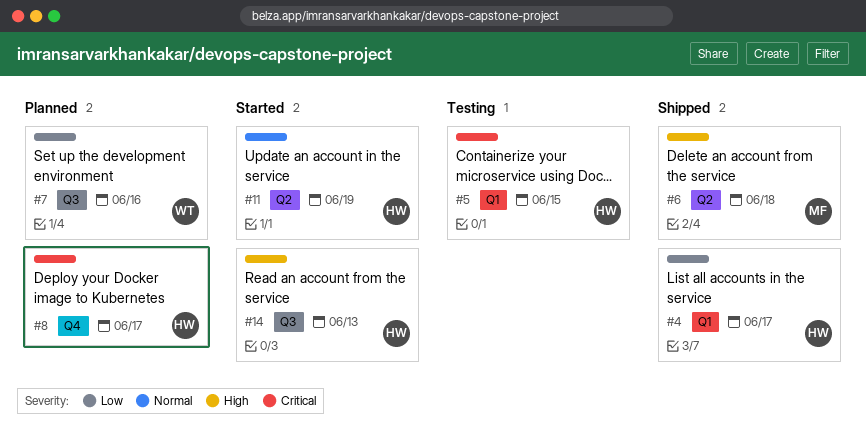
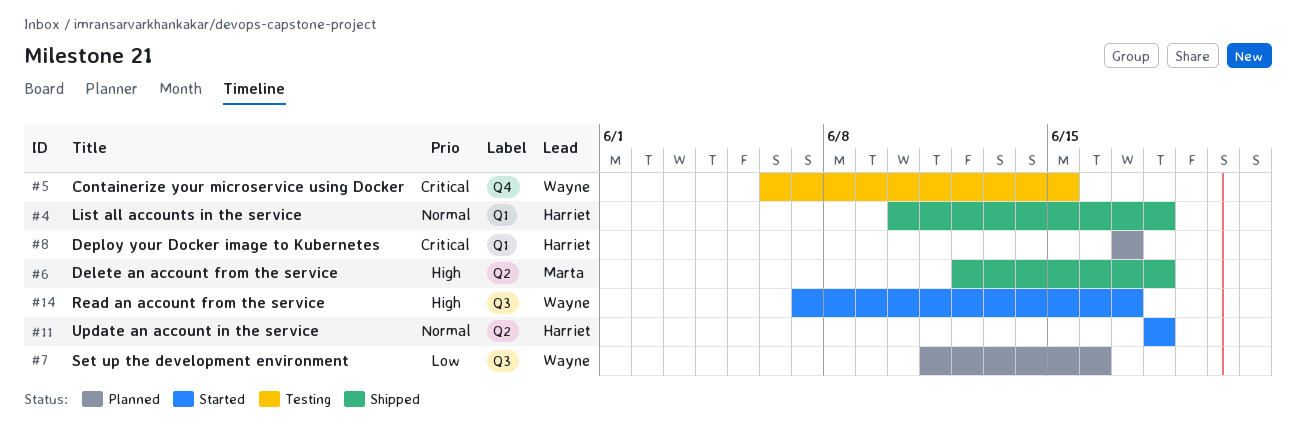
#4, priority: Low -> Normal
#4, due: Jun 17 -> Jun 18
#5, owner: Harriet -> Wayne
#5, label: Q1 -> Q4
#8, label: Q4 -> Q1
#11, due: Jun 19 -> Jun 18
#14, owner: Harriet -> Wayne
#14, due: Jun 13 -> Jun 17

